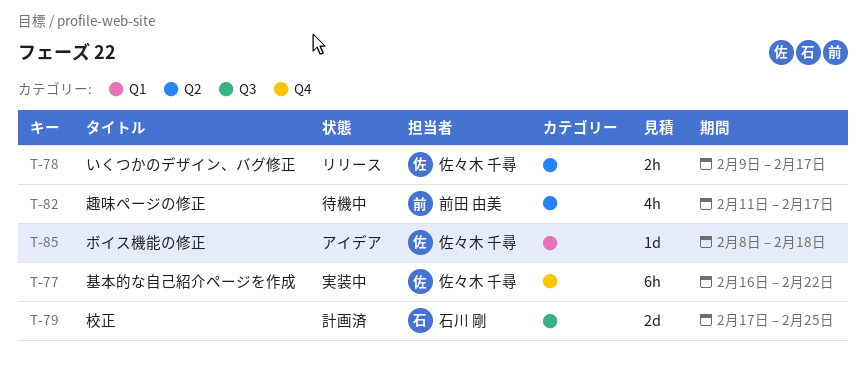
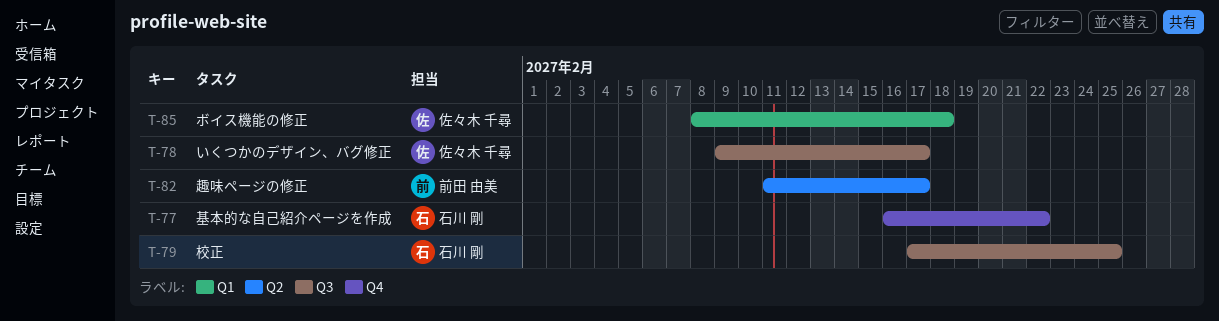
T-77, owner: 佐々木 千尋 -> 石川 剛
T-78, label: Q2 -> Q3

